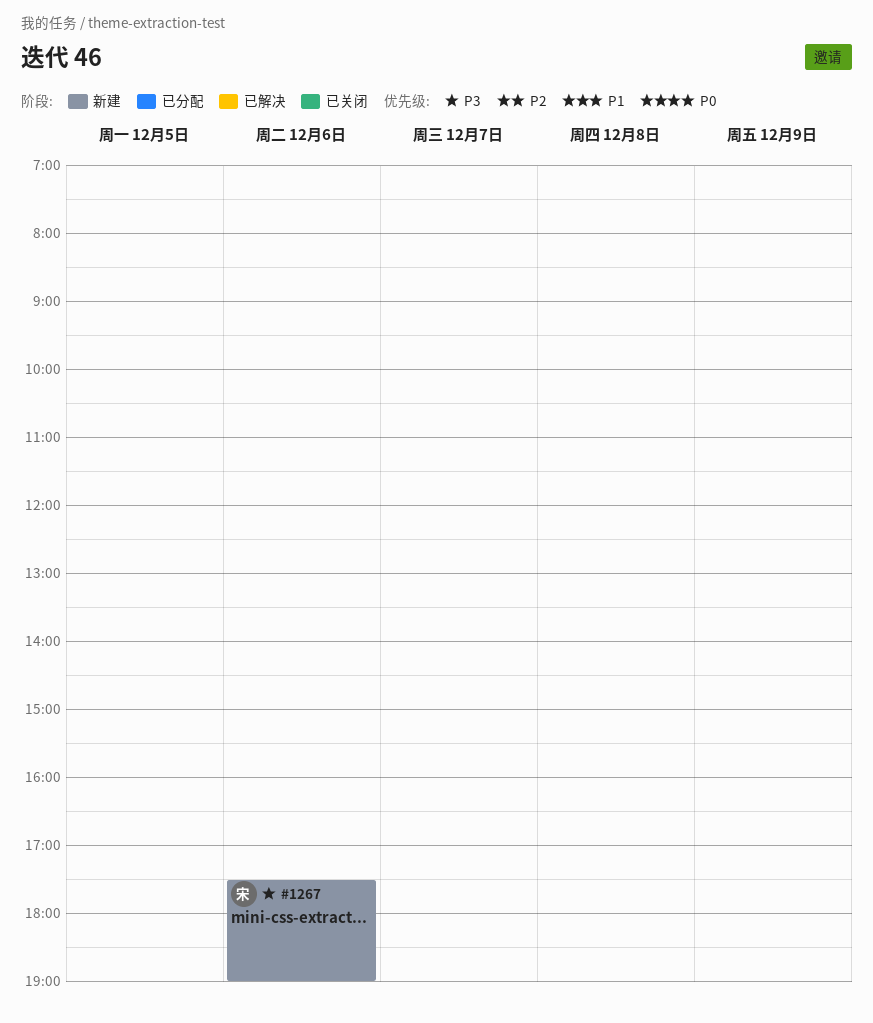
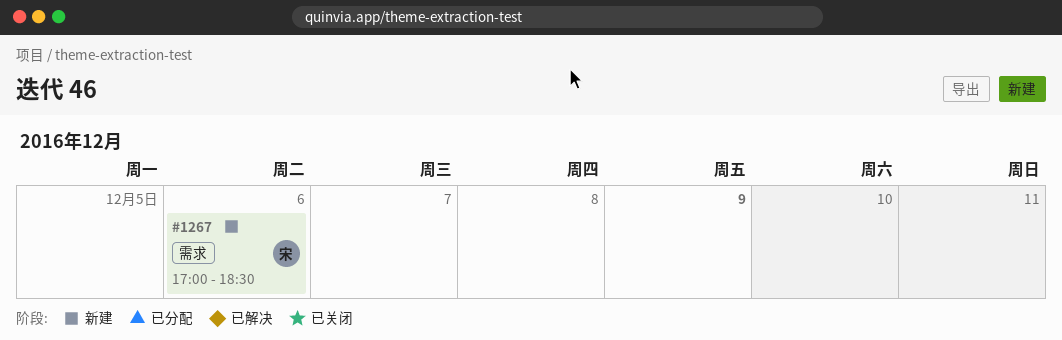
#1267, begins: 17:30 -> 17:00
#1267, ends: 19:00 -> 18:30

